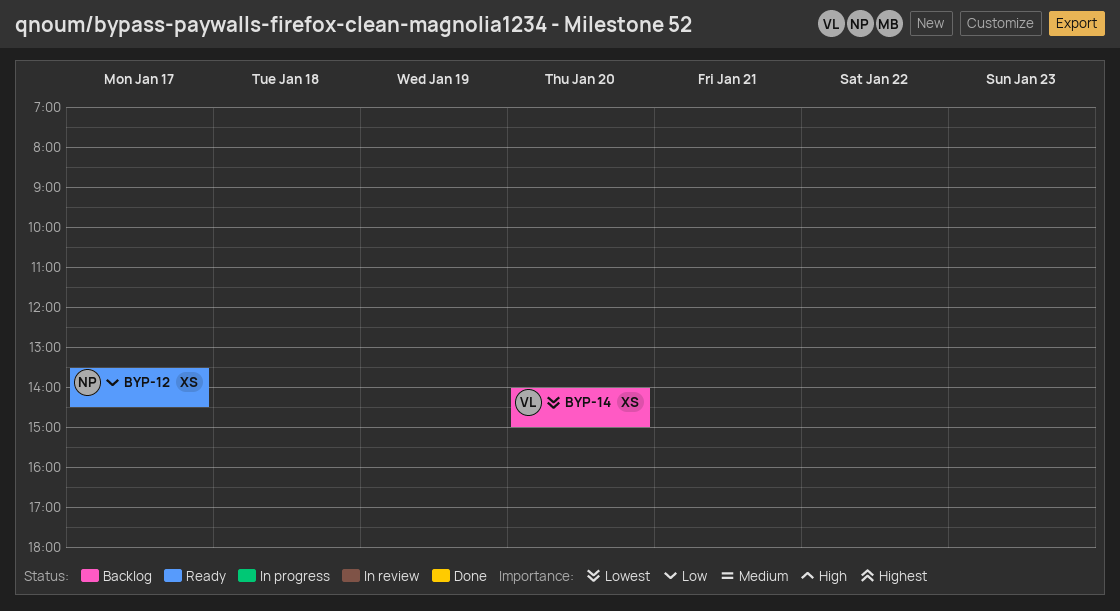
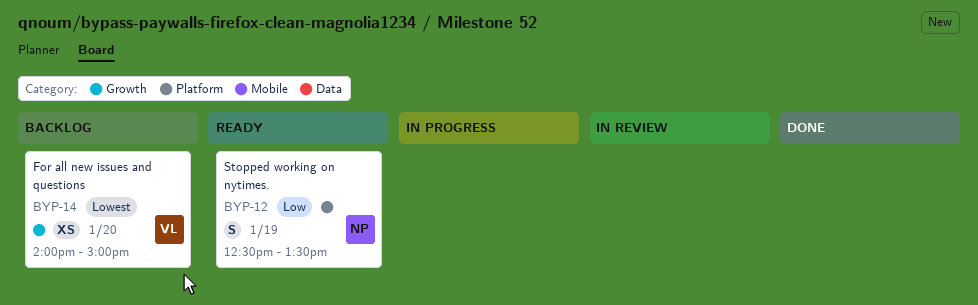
BYP-12, estimate: XS -> S
BYP-12, day: Jan 17 -> Jan 19
BYP-12, begins: 13:30 -> 12:30
BYP-12, ends: 14:30 -> 13:30

